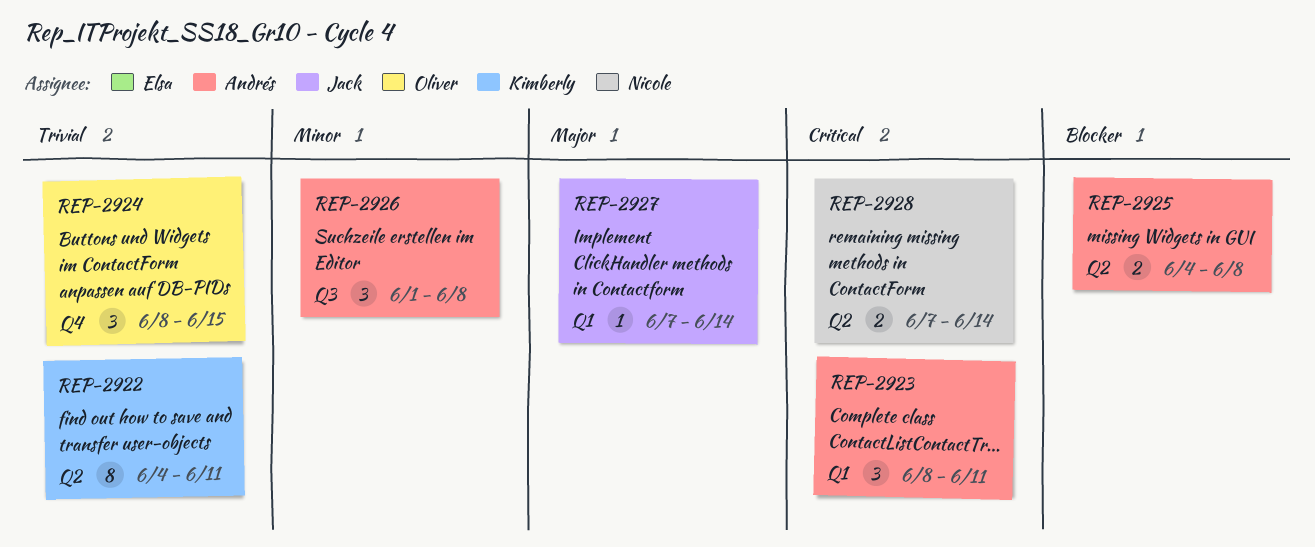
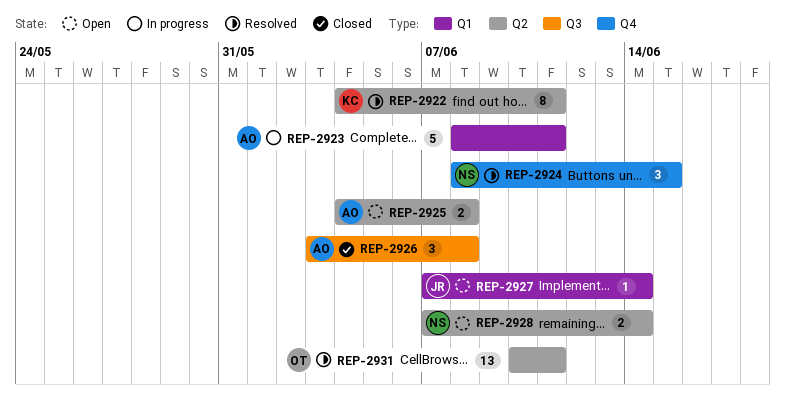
REP-2923, estimate: 3 -> 5
REP-2924, owner: Oliver -> Nicole
REP-2926, start: Jun 1 -> Jun 3
REP-2931: none -> present

